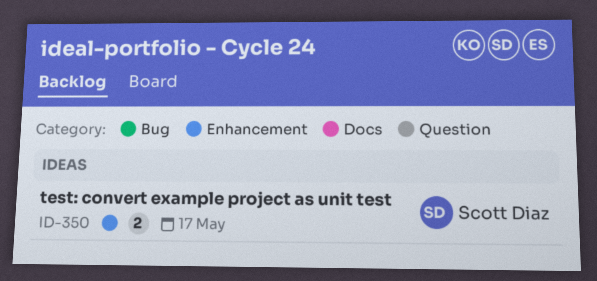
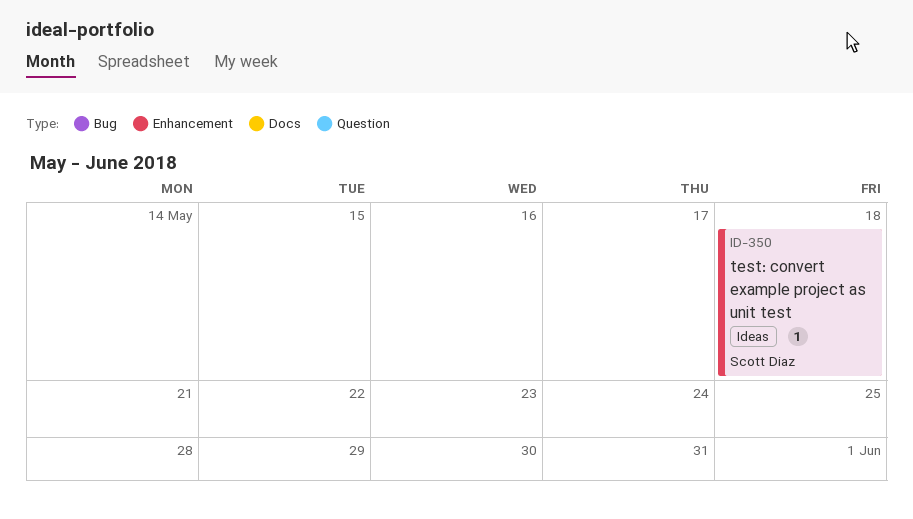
ID-350, estimate: 2 -> 1
ID-350, due: May 17 -> May 18

